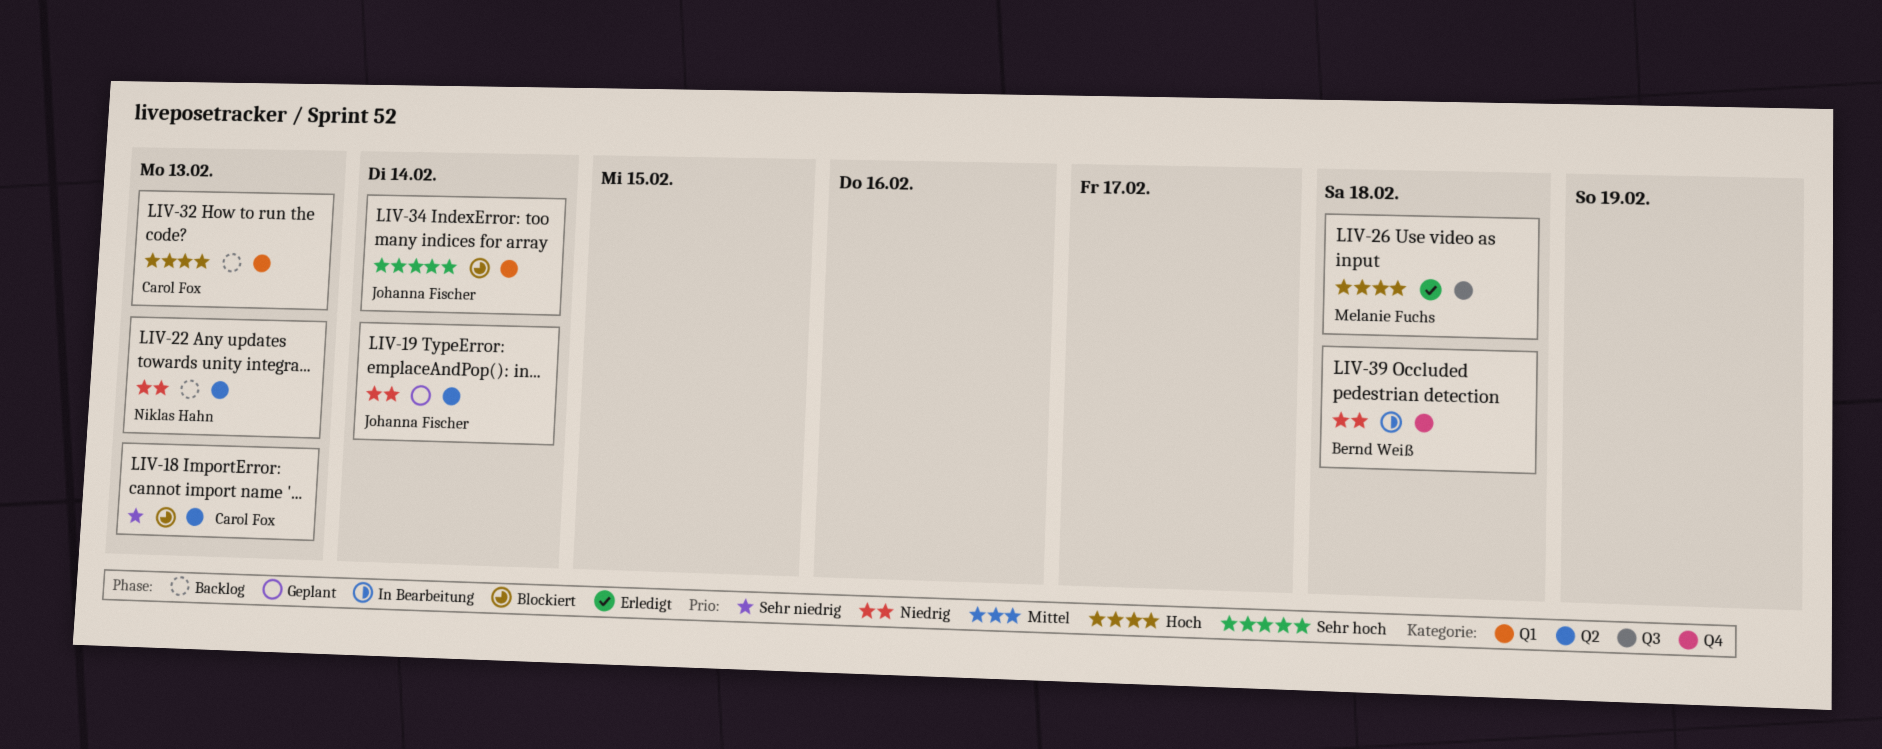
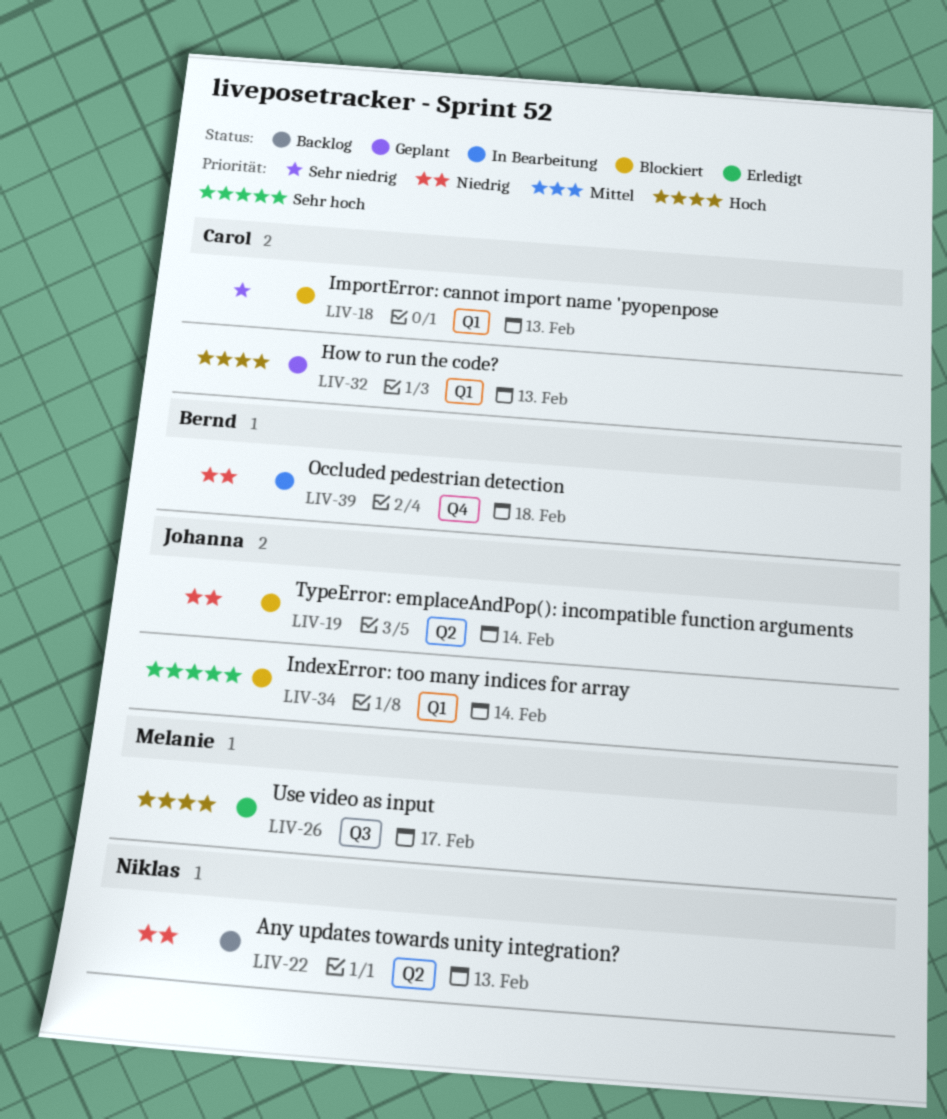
LIV-18, label: Q2 -> Q1
LIV-19, status: Geplant -> Blockiert
LIV-26, due: Feb 18 -> Feb 17
LIV-32, status: Backlog -> Geplant

